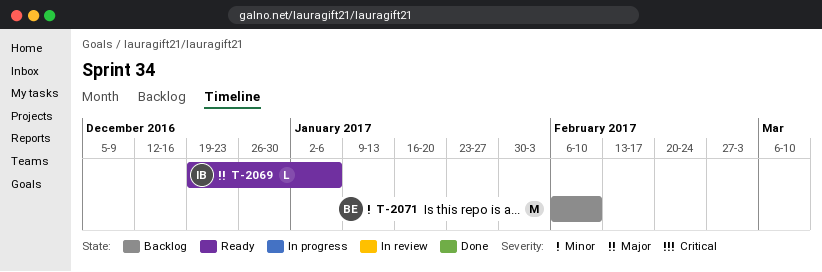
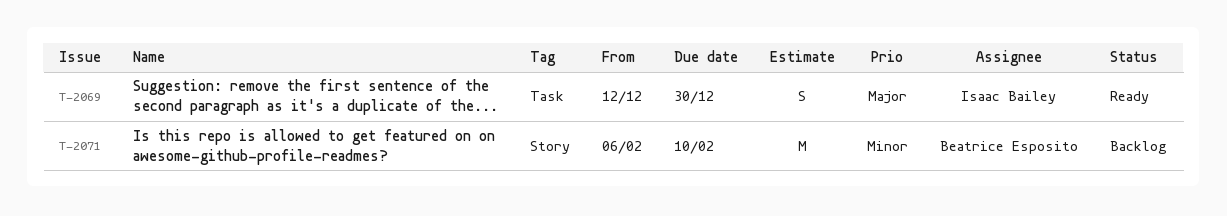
T-2069, estimate: L -> S
T-2069, start: Dec 19 -> Dec 12
T-2069, due: Jan 6 -> Dec 30

